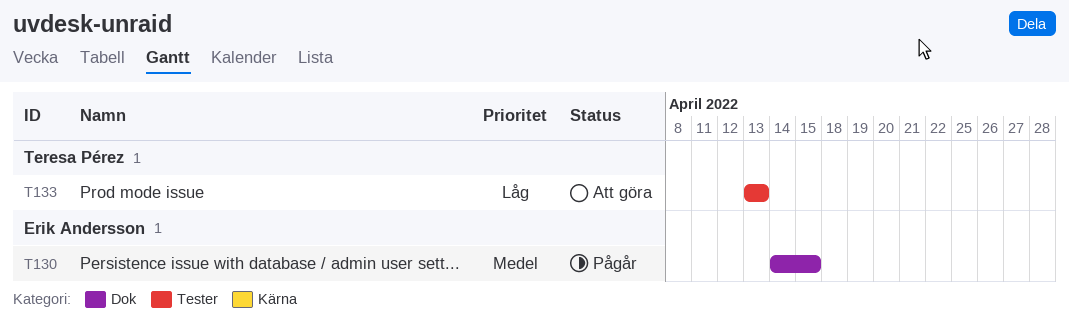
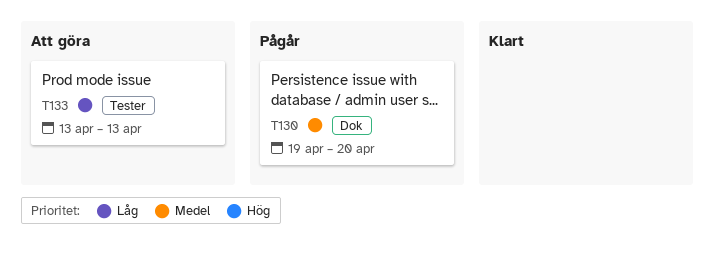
T130, start: Apr 14 -> Apr 19
T130, due: Apr 15 -> Apr 20

